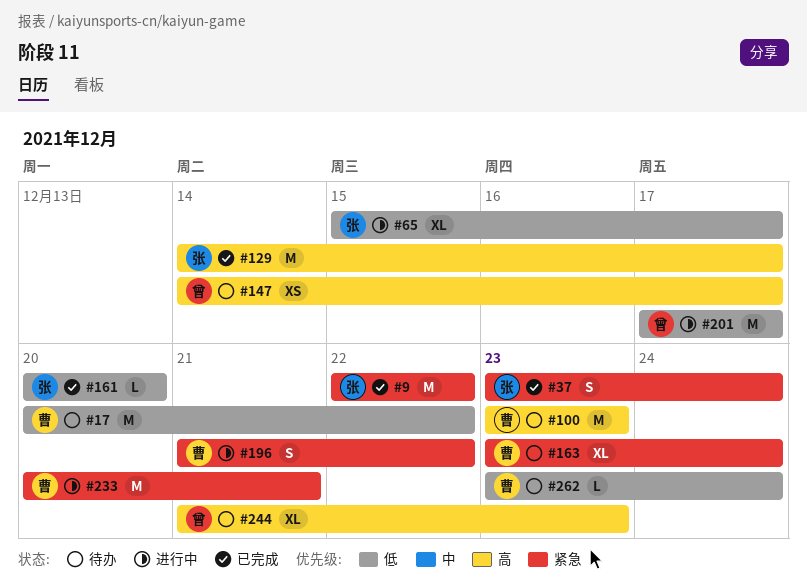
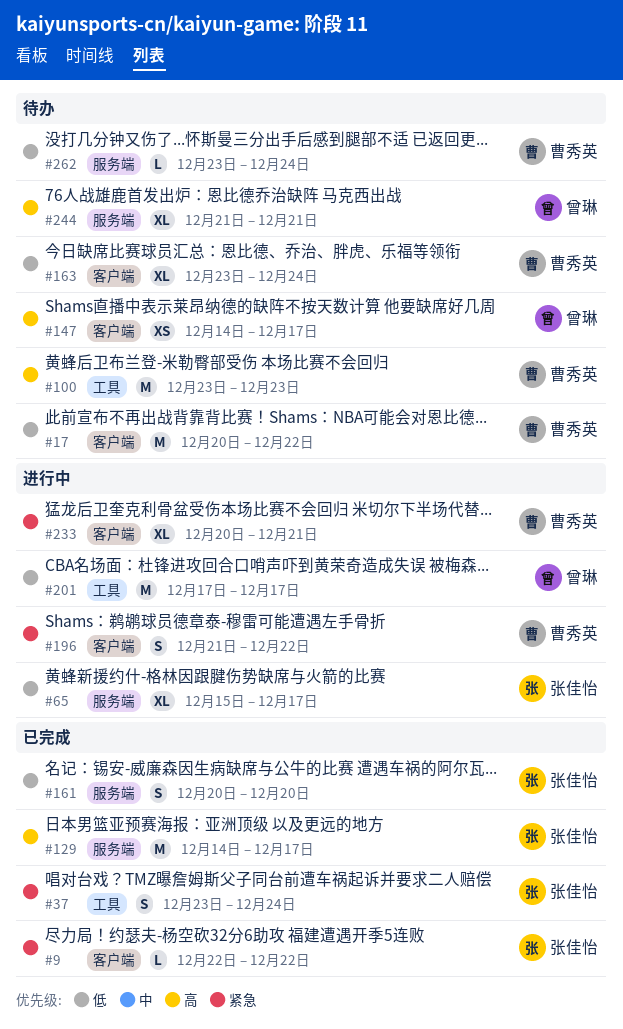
#9, estimate: M -> L
#161, estimate: L -> S
#163, priority: 紧急 -> 低
#233, estimate: M -> XL
#244, due: Dec 23 -> Dec 21

